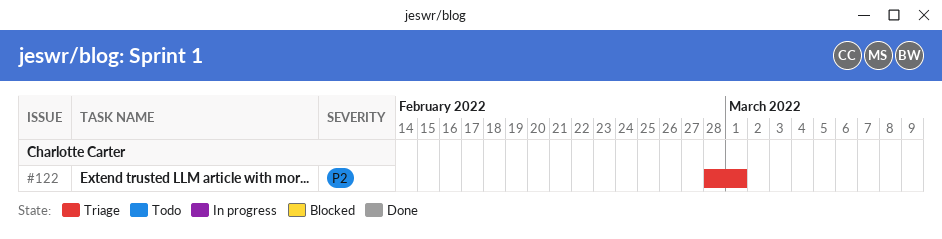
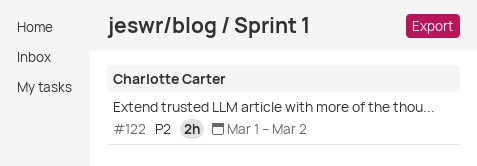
#122, start: Feb 28 -> Mar 1
#122, due: Mar 1 -> Mar 2

